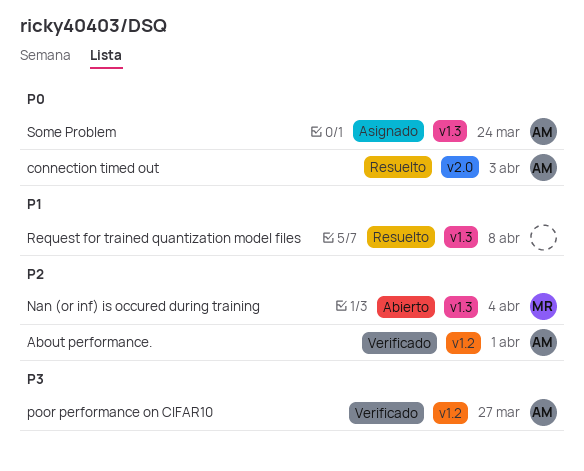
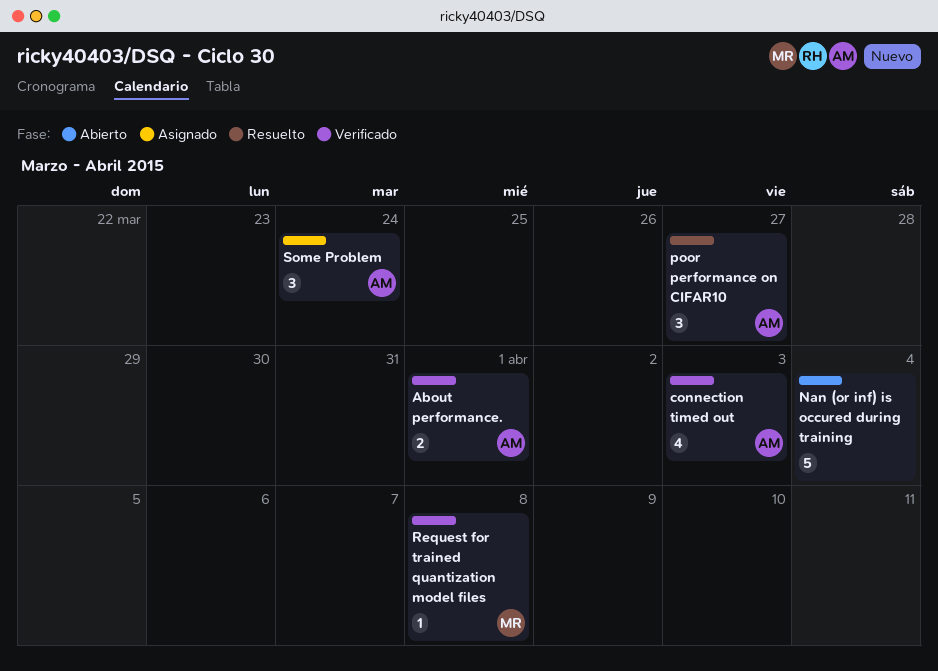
connection timed out, status: Resuelto -> Verificado
Nan (or inf) is occured during training, owner: MR -> none
poor performance on CIFAR10, status: Verificado -> Resuelto
Request for trained quantization model files, status: Resuelto -> Verificado
Request for trained quantization model files, owner: none -> MR

